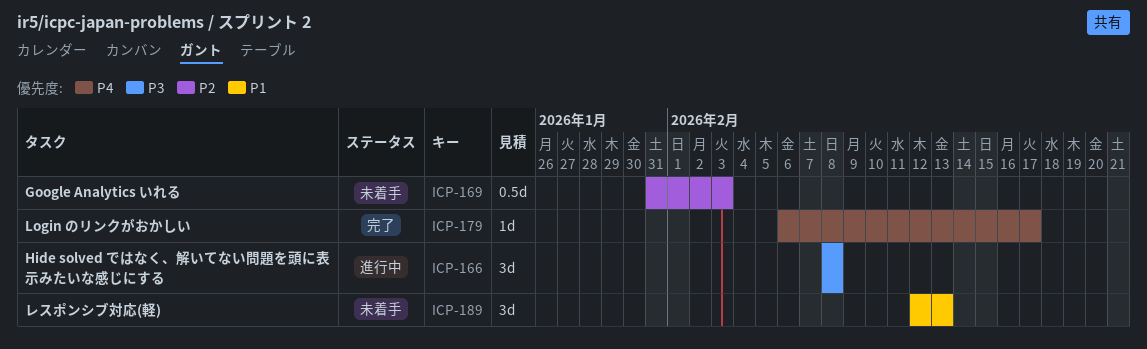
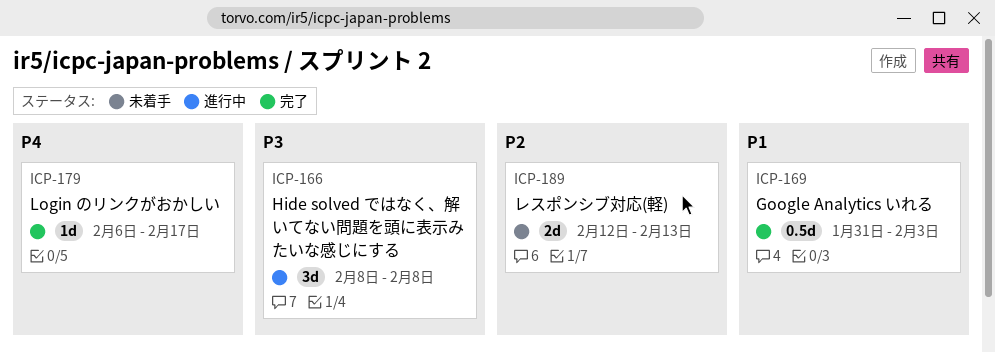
ICP-169, status: 未着手 -> 完了
ICP-169, priority: P2 -> P1
ICP-189, priority: P1 -> P2
ICP-189, estimate: 3d -> 2d

